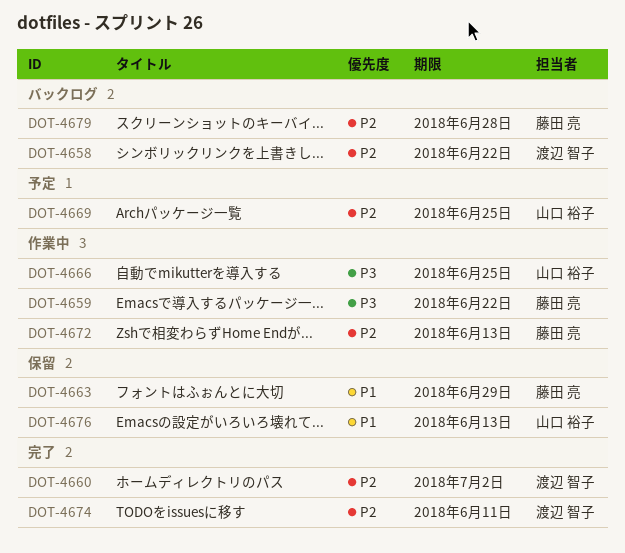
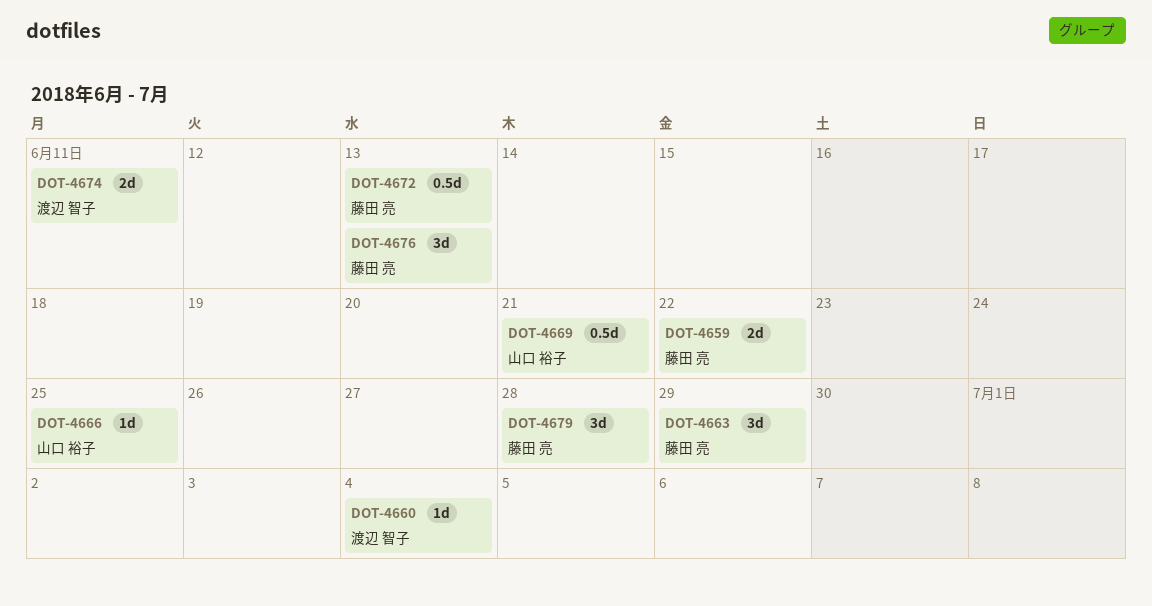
DOT-4658: present -> none
DOT-4660, due: Jul 2 -> Jul 4
DOT-4669, due: Jun 25 -> Jun 21
DOT-4676, owner: 山口 裕子 -> 藤田 亮

